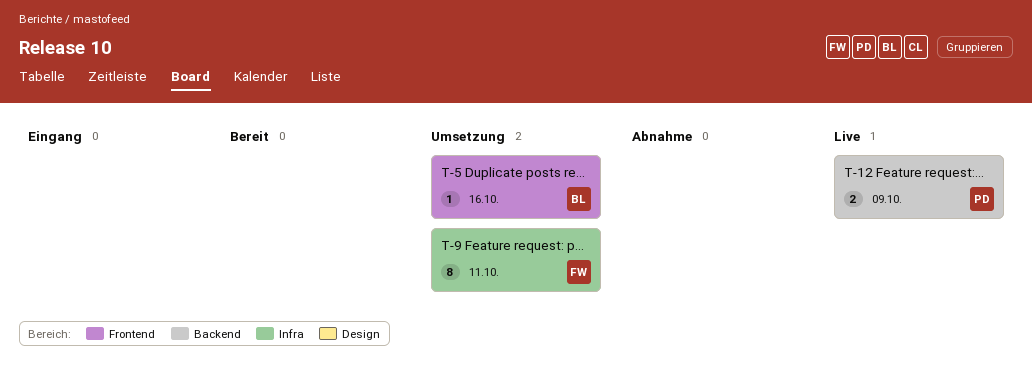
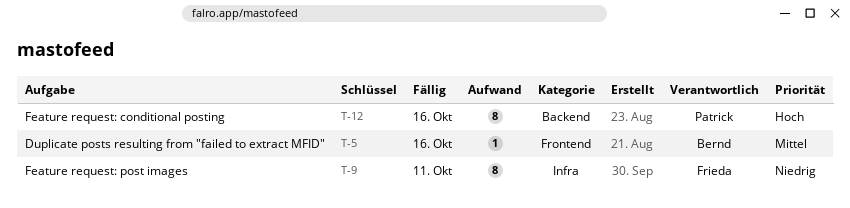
T-12, estimate: 2 -> 8
T-12, due: Oct 9 -> Oct 16

